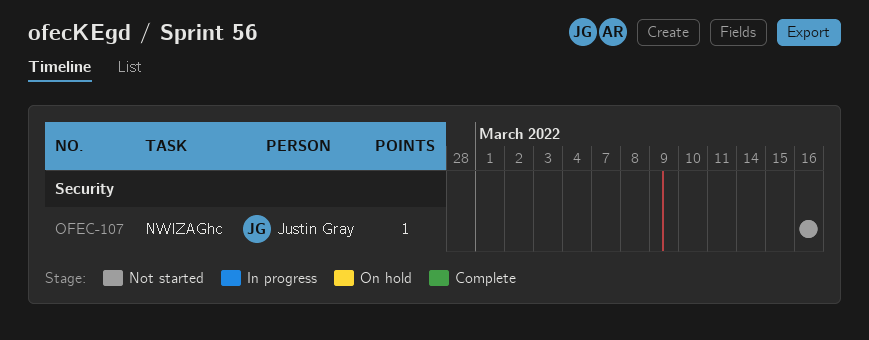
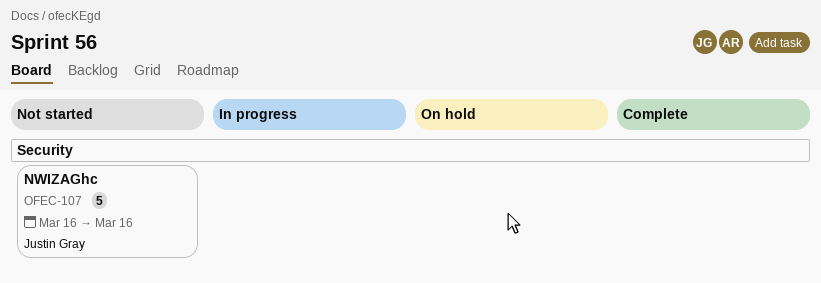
OFEC-107, estimate: 1 -> 5

